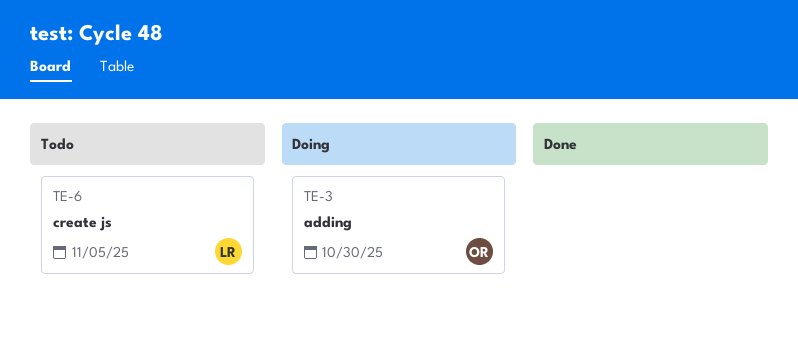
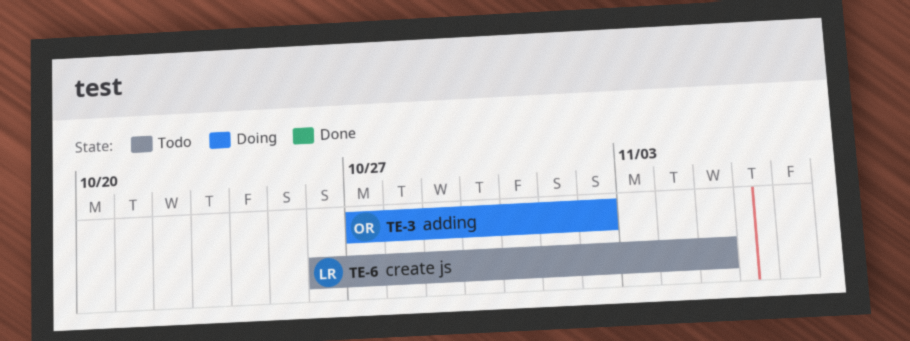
TE-3, due: Oct 30 -> Nov 2

